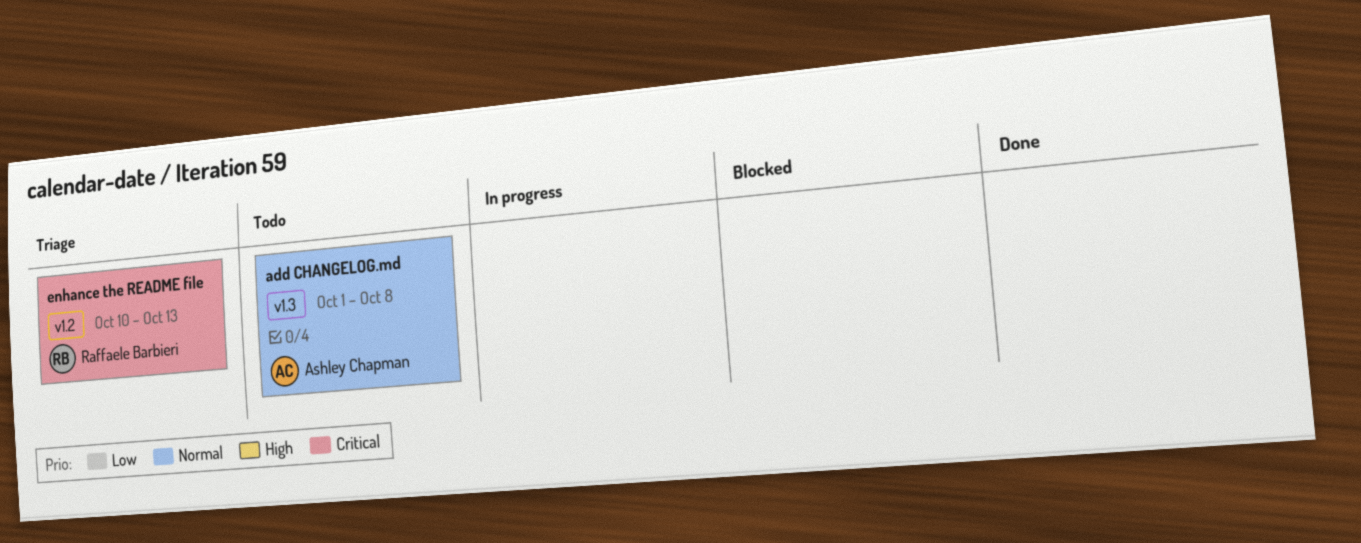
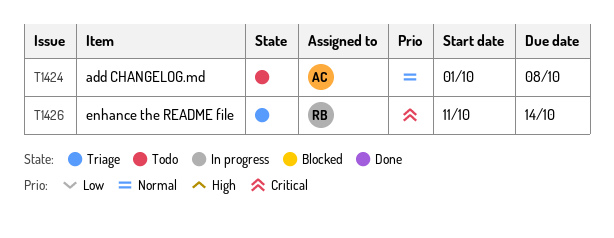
enhance the README file, start: Oct 10 -> Oct 11
enhance the README file, due: Oct 13 -> Oct 14

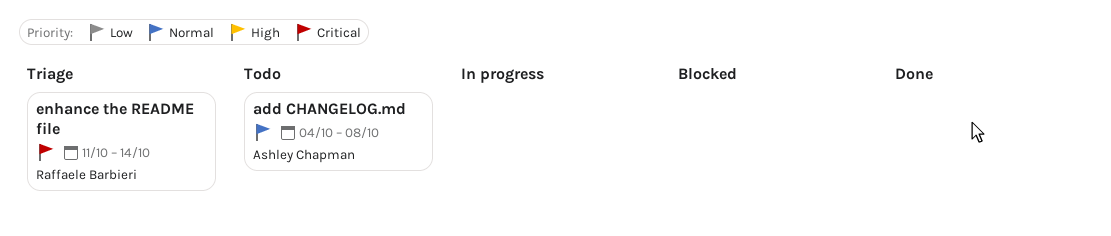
add CHANGELOG.md, start: Oct 1 -> Oct 4

